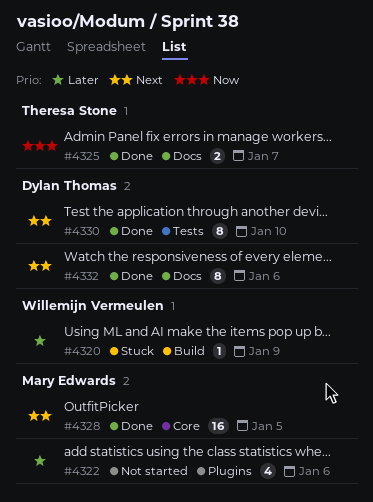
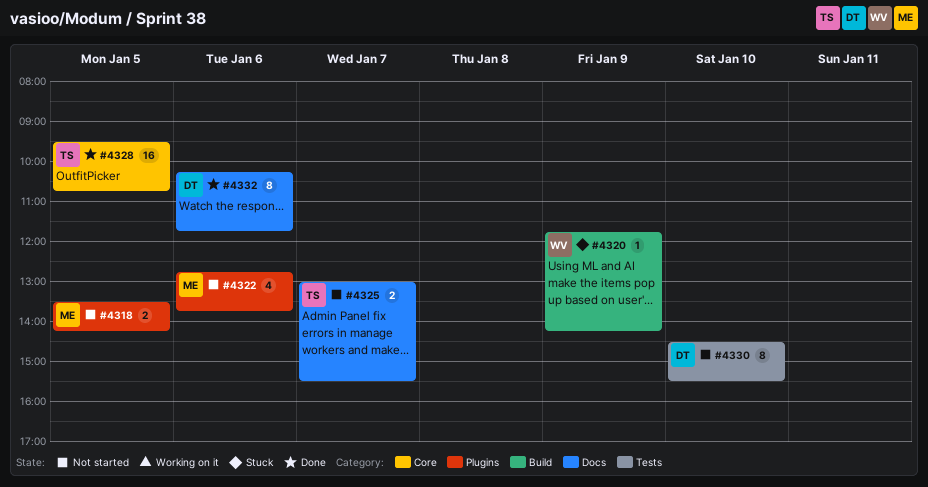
#4318: none -> present
#4325, status: Done -> Not started
#4328, owner: Mary Edwards -> Theresa Stone
#4330, status: Done -> Not started

